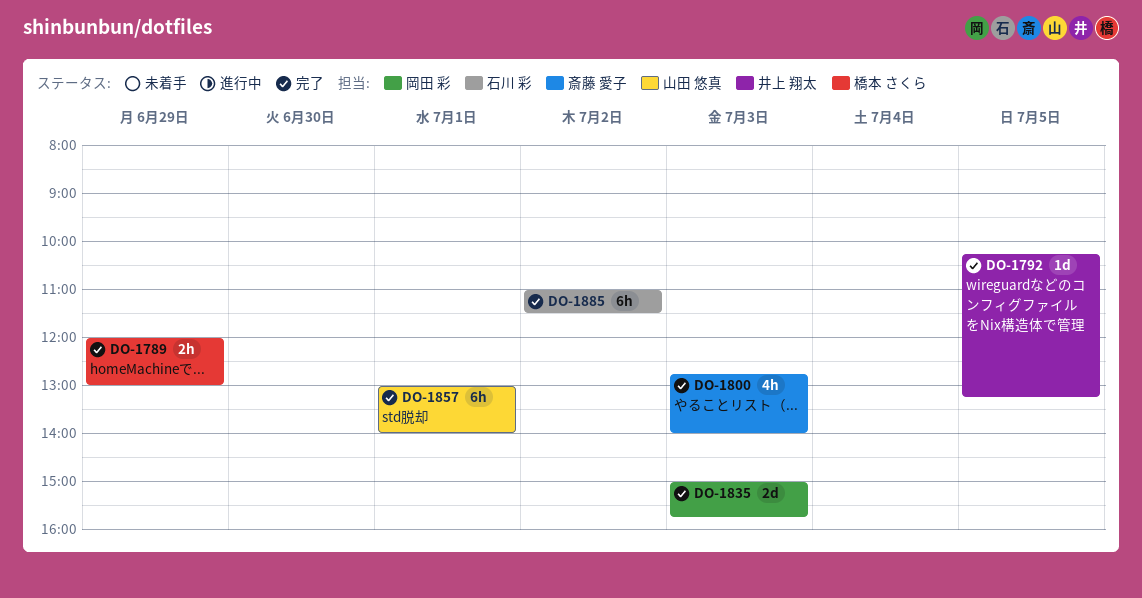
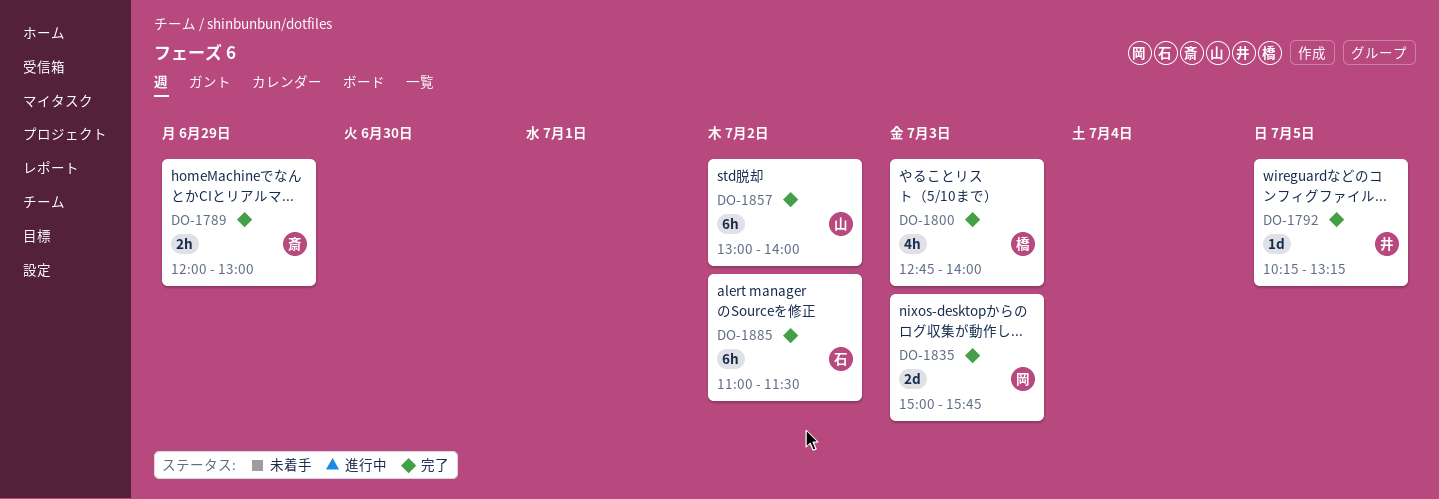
DO-1789, owner: 橋本 さくら -> 斎藤 愛子
DO-1800, owner: 斎藤 愛子 -> 橋本 さくら
DO-1857, day: Jul 1 -> Jul 2

